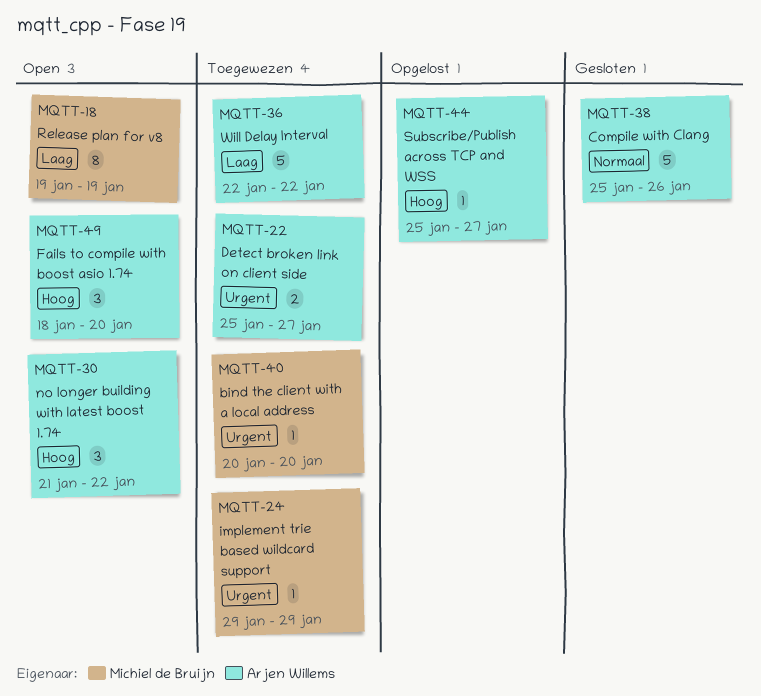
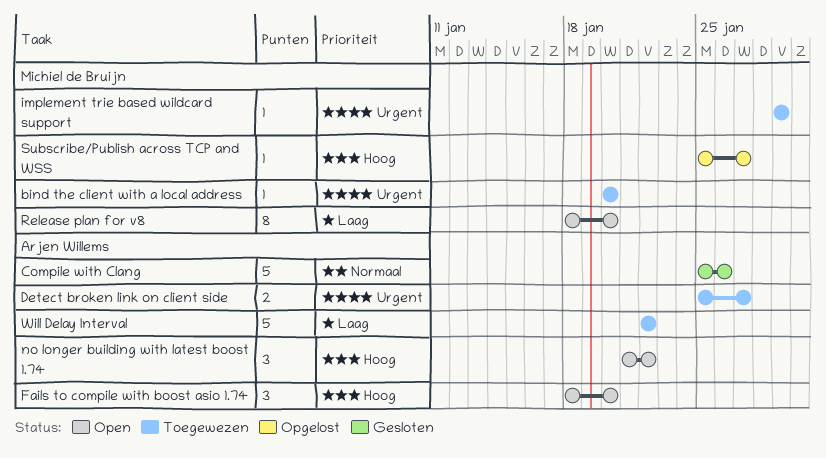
Release plan for v8, start: Jan 19 -> Jan 18
Release plan for v8, due: Jan 19 -> Jan 20
Subscribe/Publish across TCP and WSS, owner: Arjen Willems -> Michiel de Bruijn

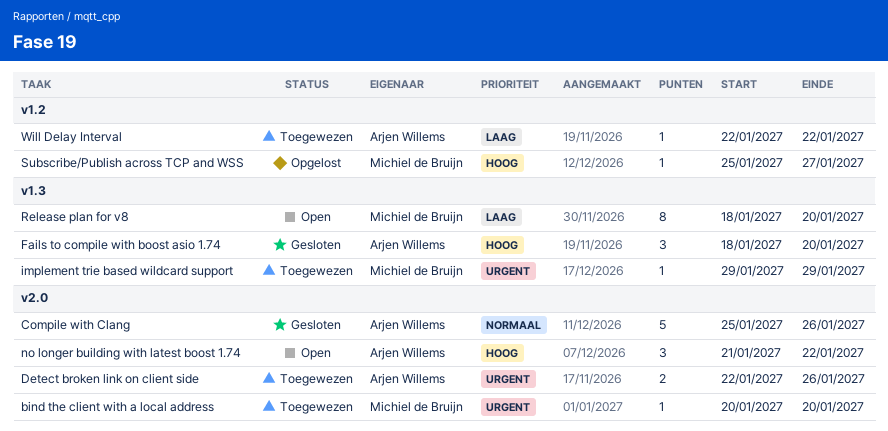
Detect broken link on client side, start: Jan 25 -> Jan 22
Detect broken link on client side, due: Jan 27 -> Jan 26
Fails to compile with boost asio 1.74, status: Open -> Gesloten
Will Delay Interval, estimate: 5 -> 1

